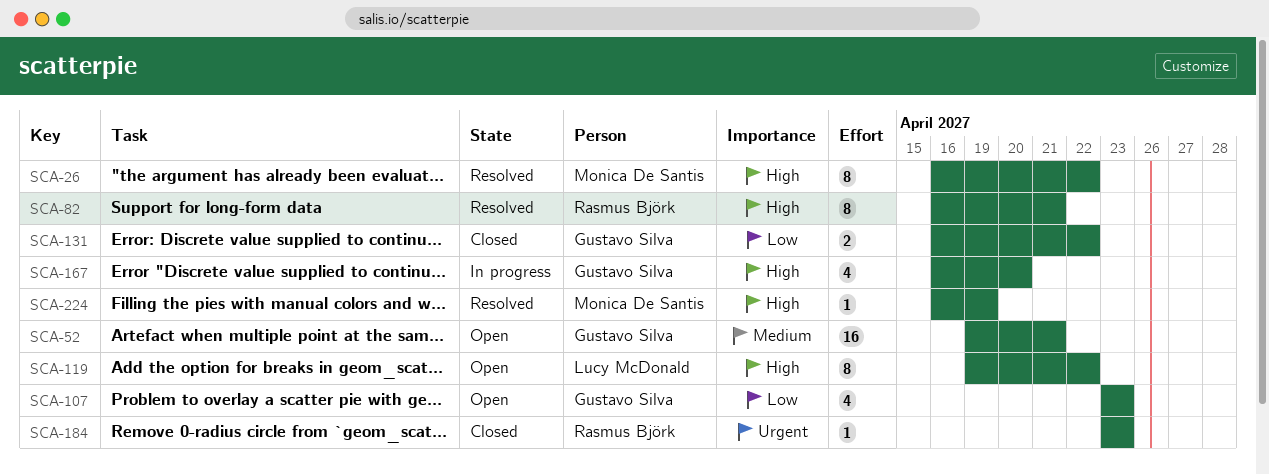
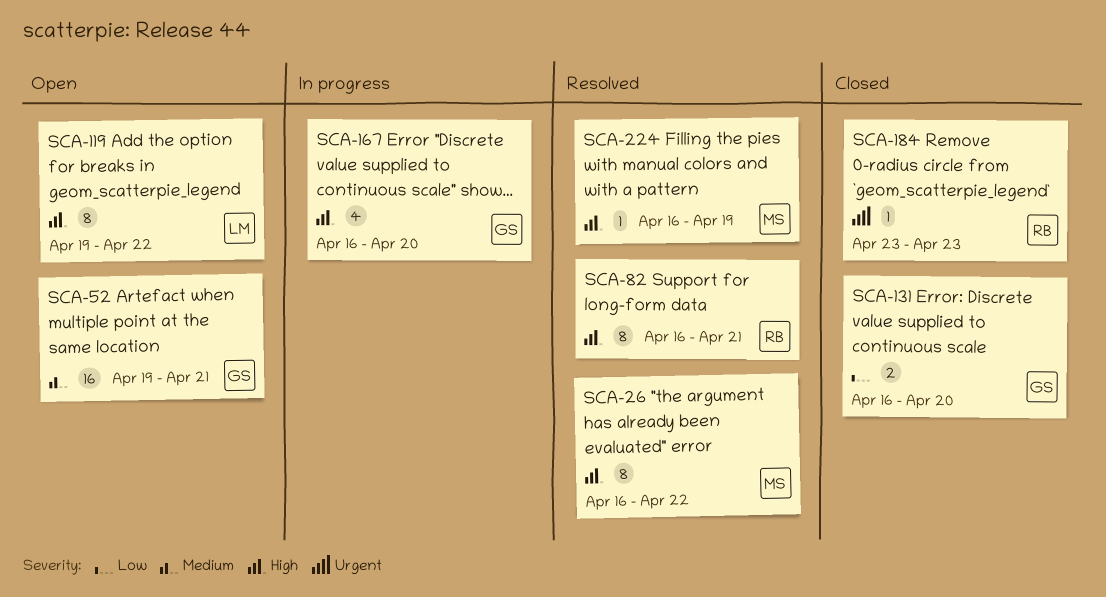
SCA-107: present -> none
SCA-131, due: Apr 22 -> Apr 20

